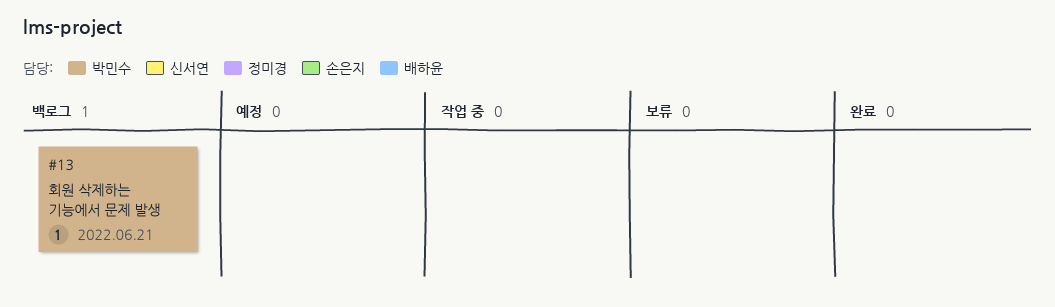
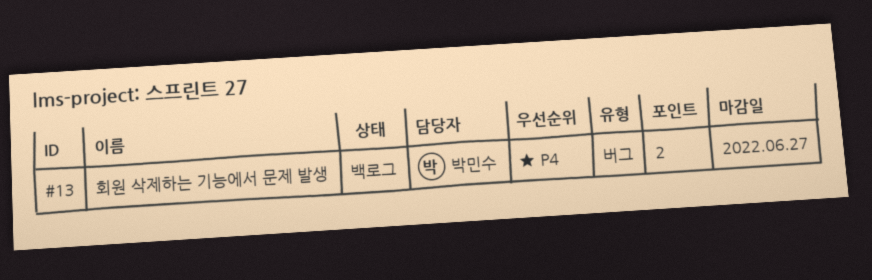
#13, estimate: 1 -> 2
#13, due: Jun 21 -> Jun 27

